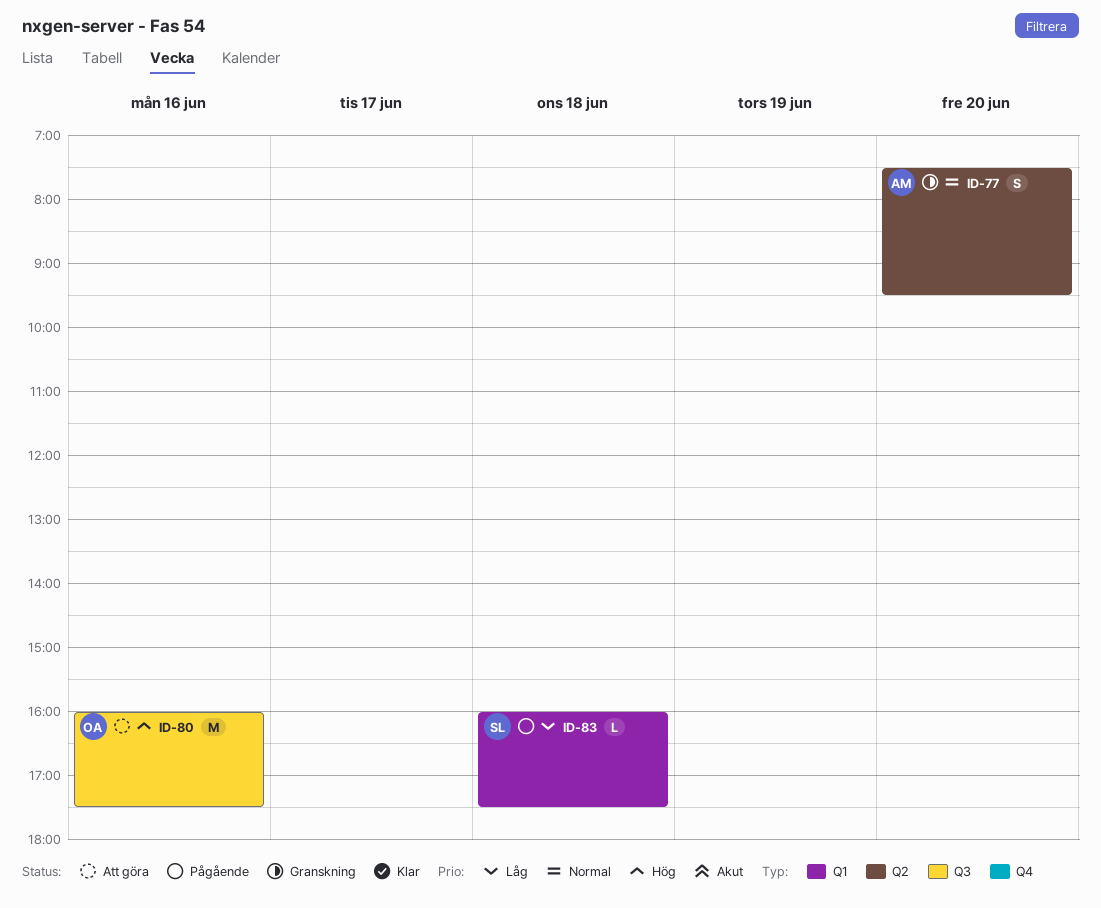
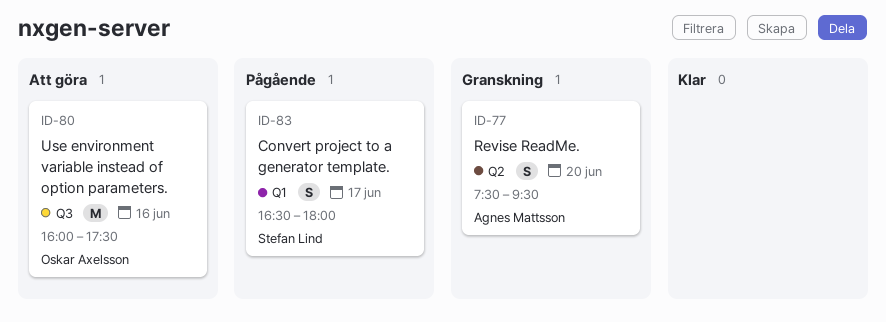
ID-83, estimate: L -> S
ID-83, day: Jun 18 -> Jun 17
ID-83, begins: 16:00 -> 16:30
ID-83, ends: 17:30 -> 18:00

